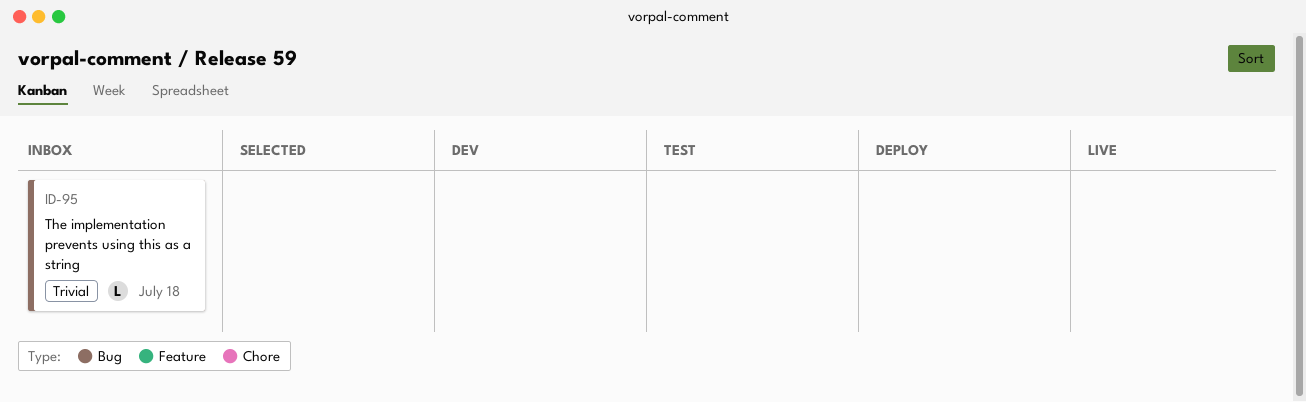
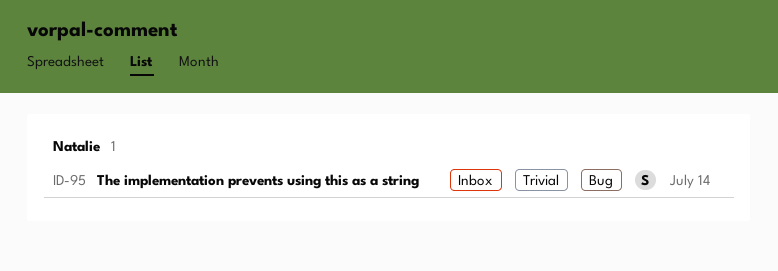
ID-95, estimate: L -> S
ID-95, due: Jul 18 -> Jul 14

